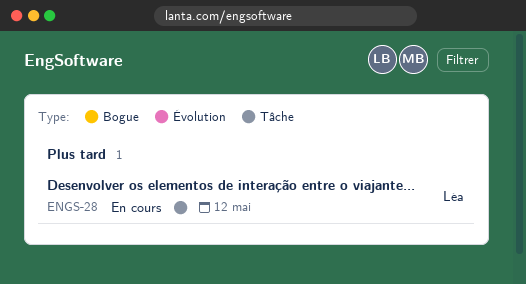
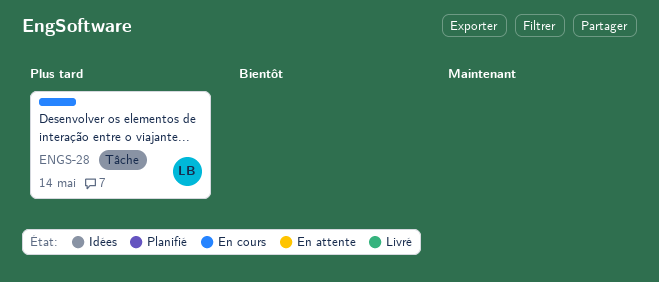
ENGS-28, due: May 12 -> May 14

